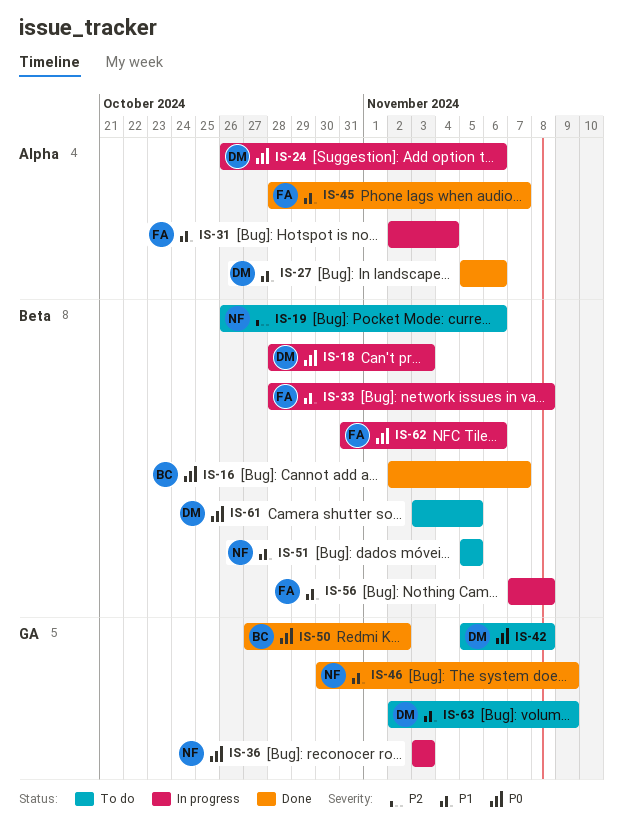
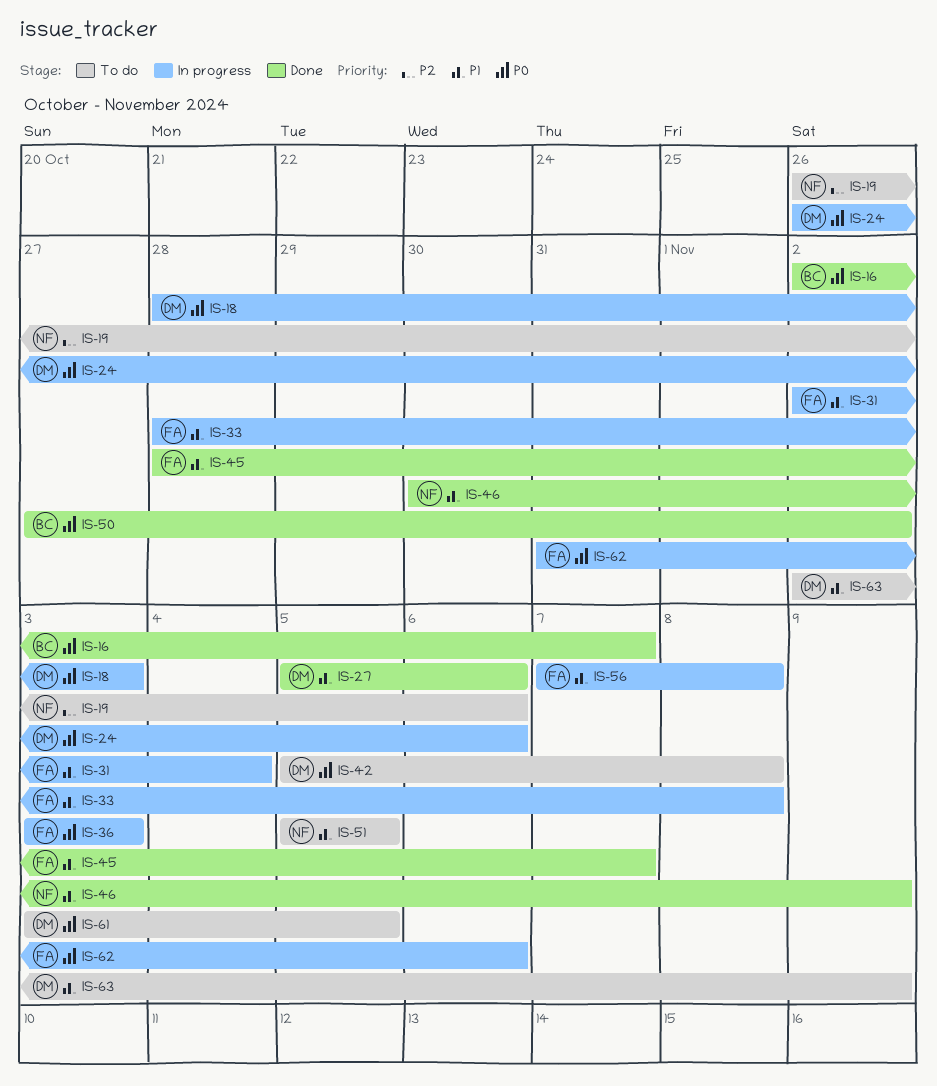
IS-36, owner: NF -> FA

